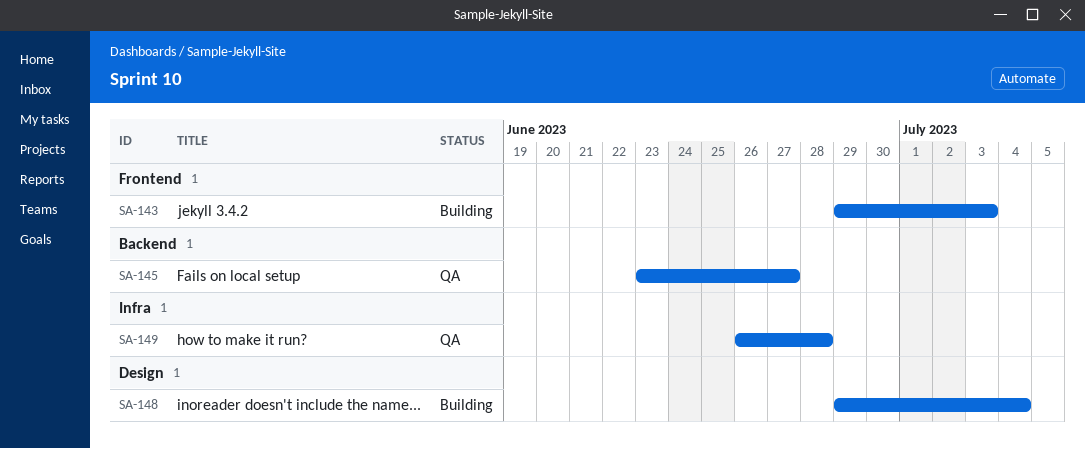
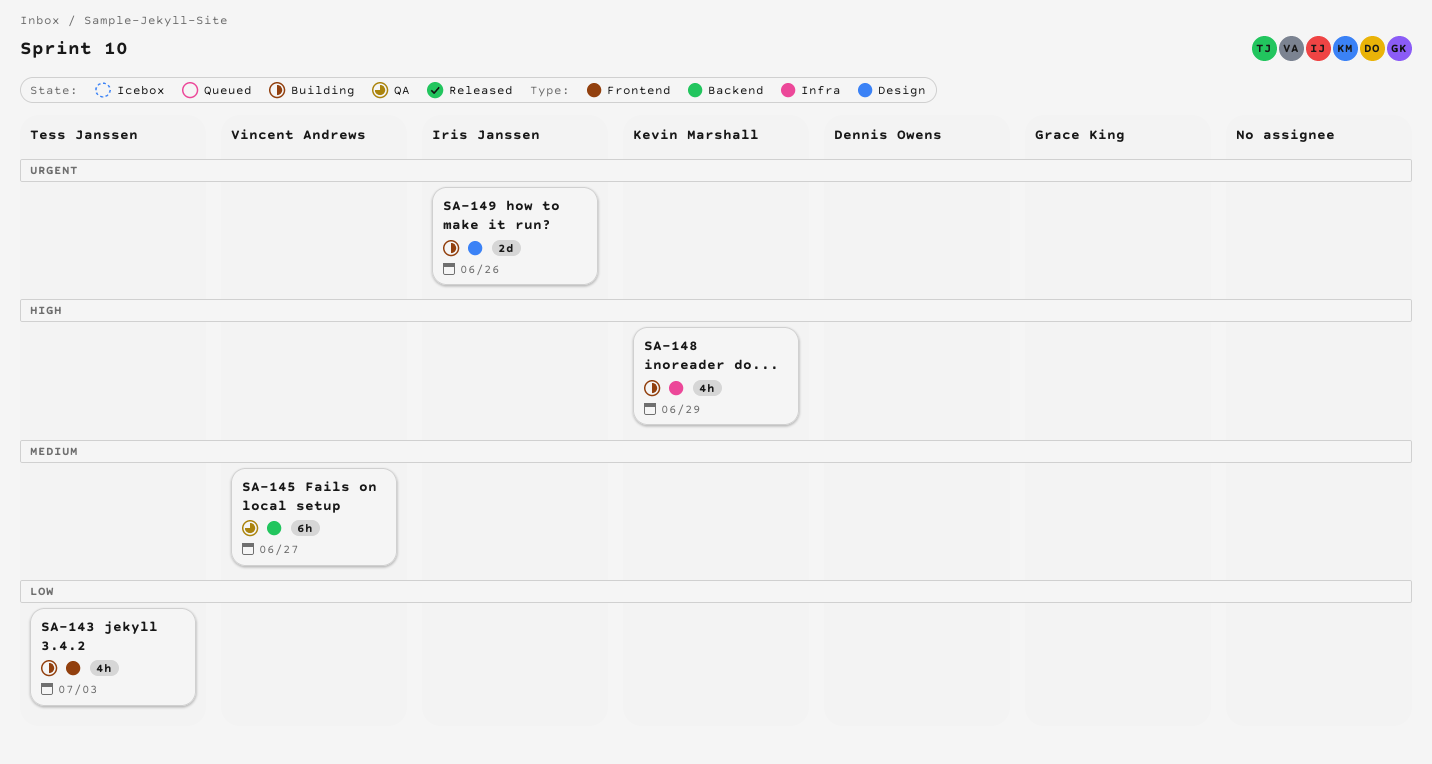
SA-148, label: Design -> Infra
SA-148, due: Jul 4 -> Jun 29
SA-149, status: QA -> Building
SA-149, label: Infra -> Design
SA-149, due: Jun 28 -> Jun 26

